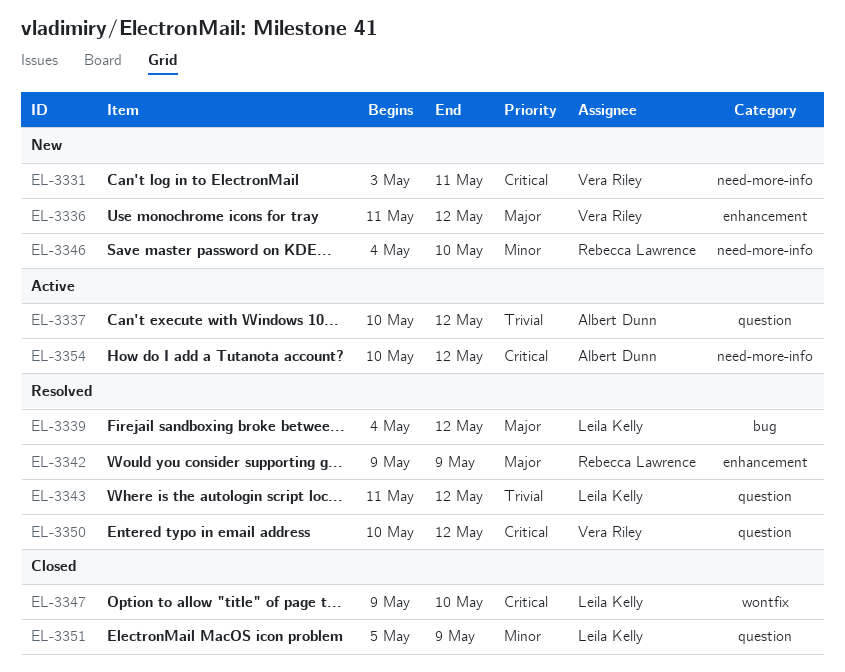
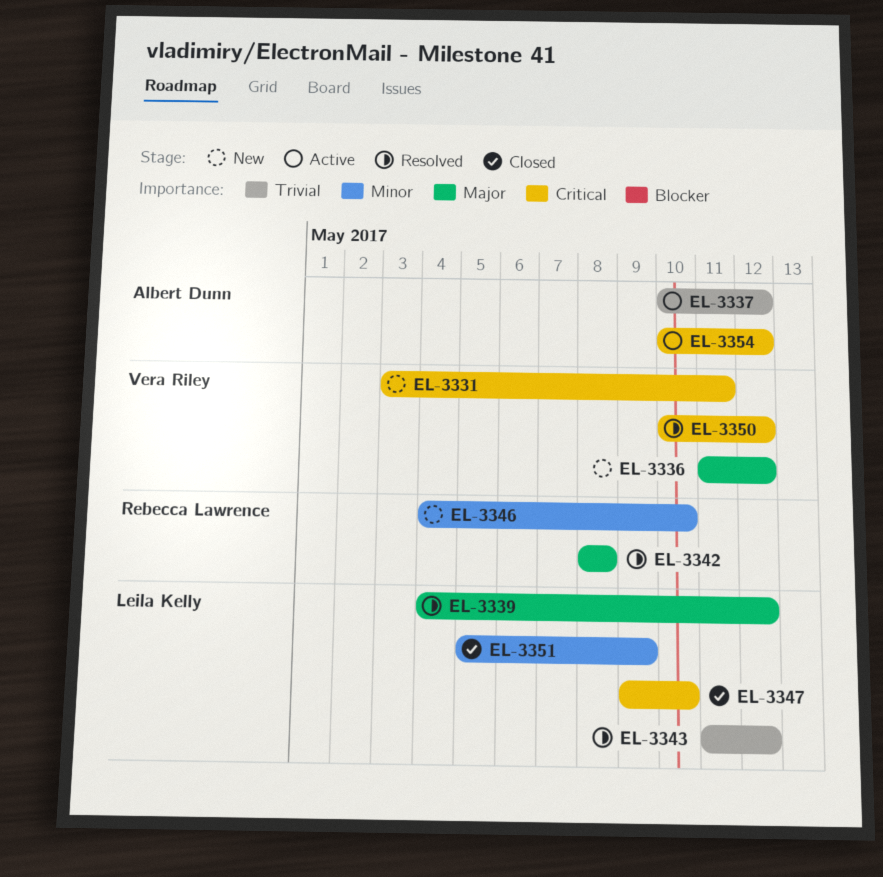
EL-3342, start: May 9 -> May 8
EL-3342, due: May 9 -> May 8

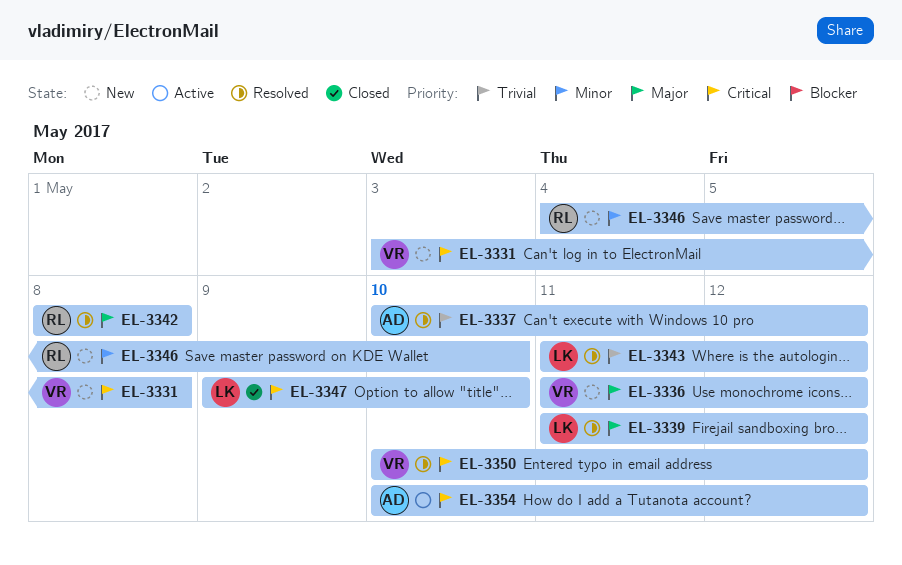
EL-3331, due: May 11 -> May 8
EL-3337, status: Active -> Resolved
EL-3339, start: May 4 -> May 11
EL-3351: present -> none

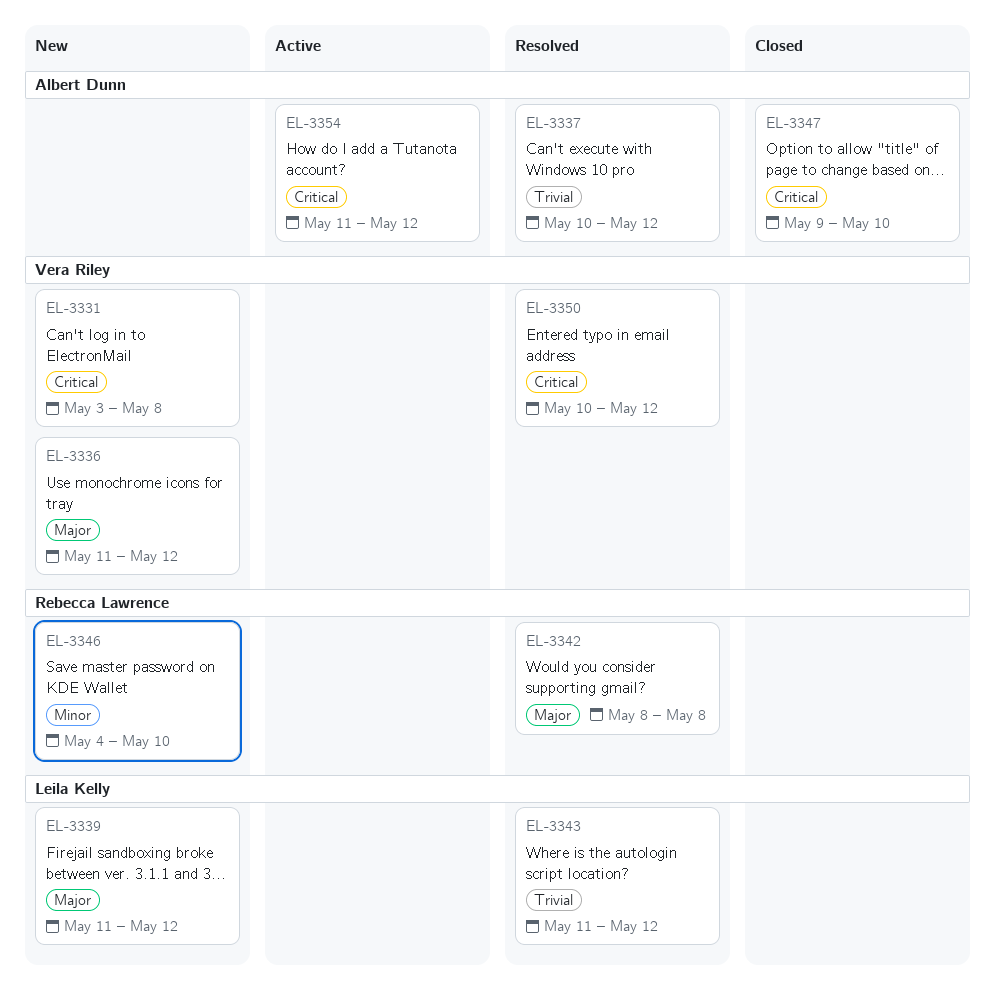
EL-3339, status: Resolved -> New
EL-3347, owner: Leila Kelly -> Albert Dunn
EL-3354, start: May 10 -> May 11

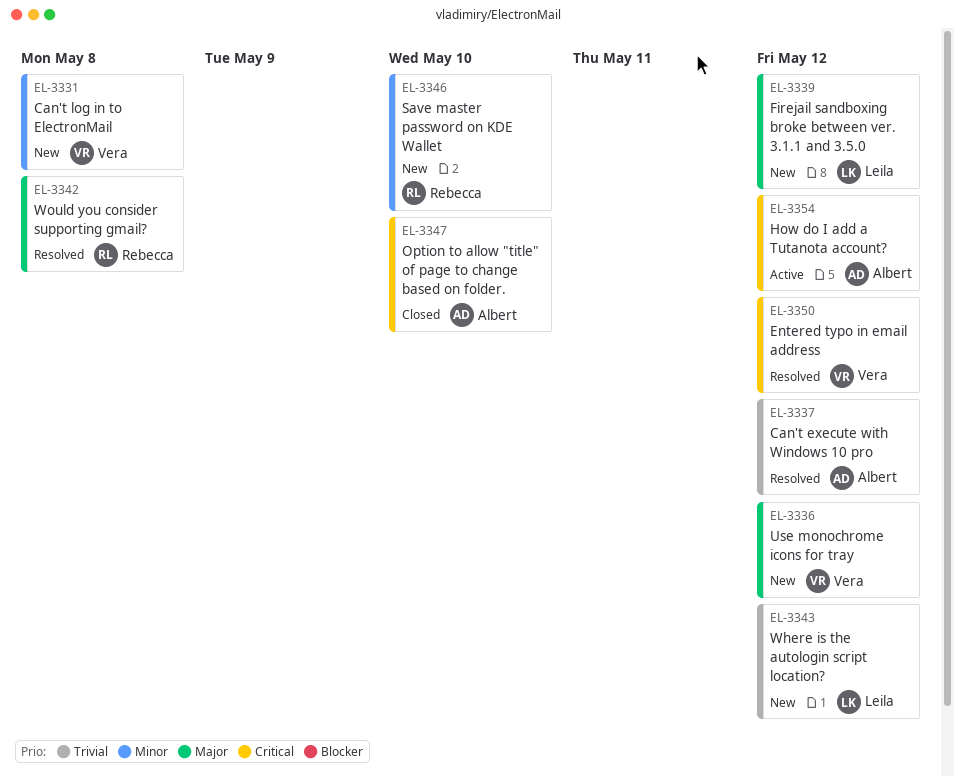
EL-3331, priority: Critical -> Minor
EL-3343, status: Resolved -> New

